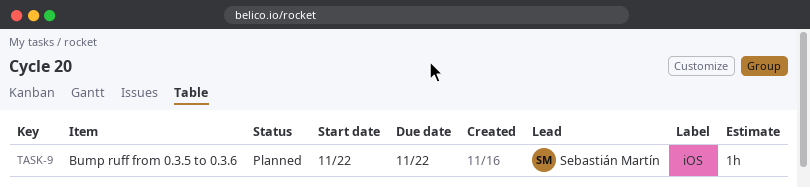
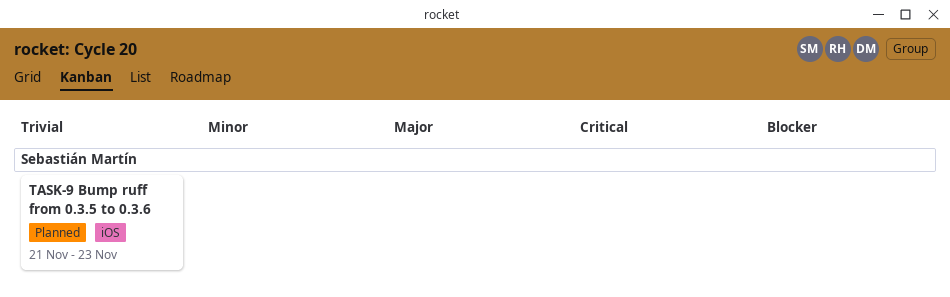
TASK-9, start: Nov 22 -> Nov 21
TASK-9, due: Nov 22 -> Nov 23

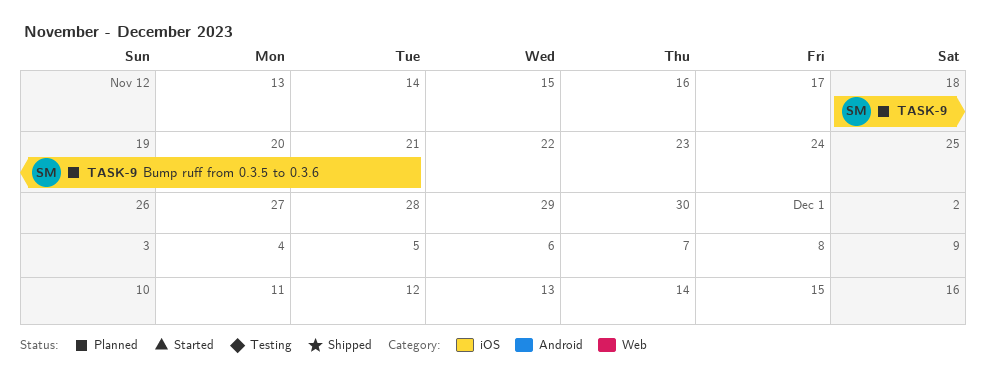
TASK-9, start: Nov 21 -> Nov 18
TASK-9, due: Nov 23 -> Nov 21

